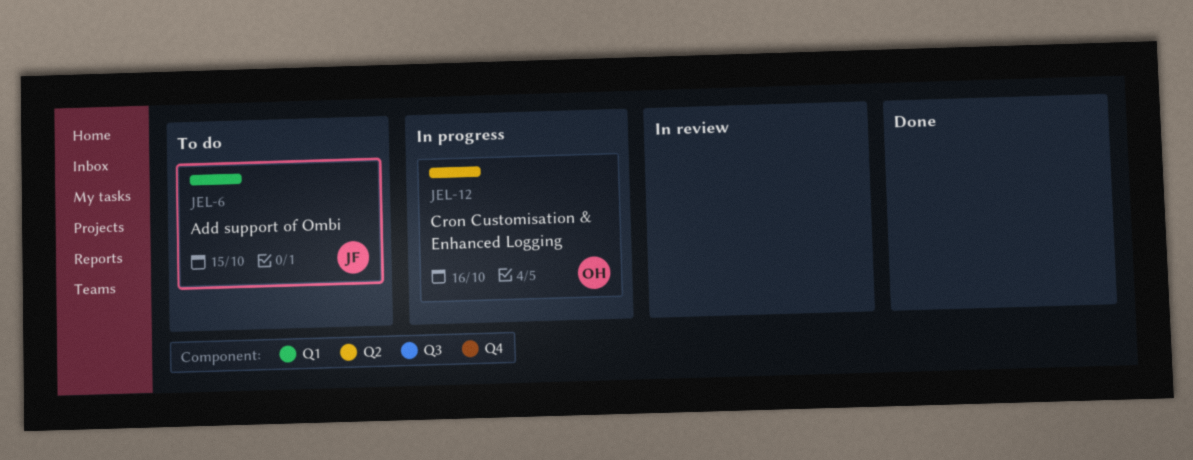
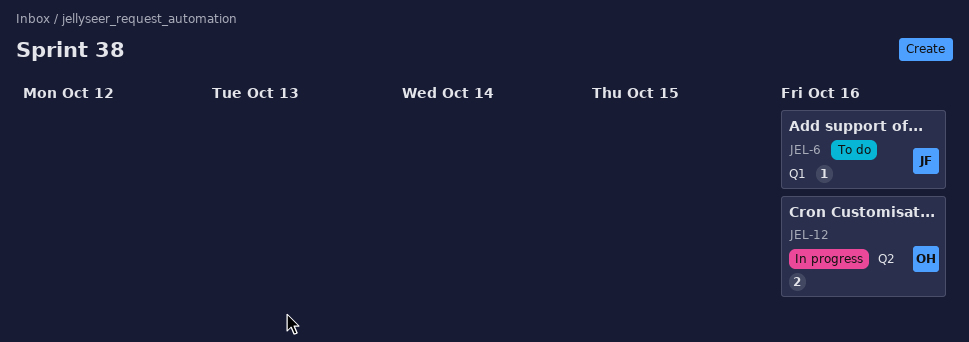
JEL-6, due: Oct 15 -> Oct 16

